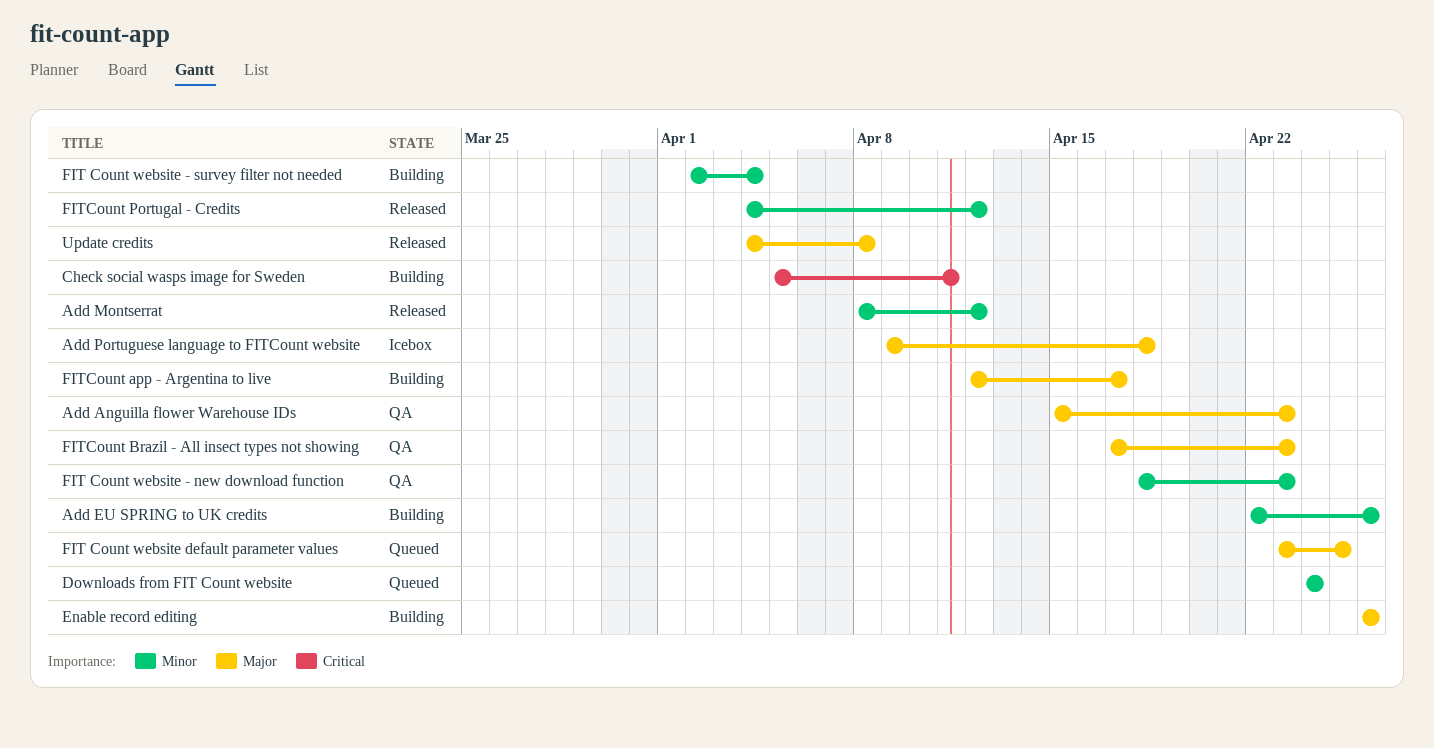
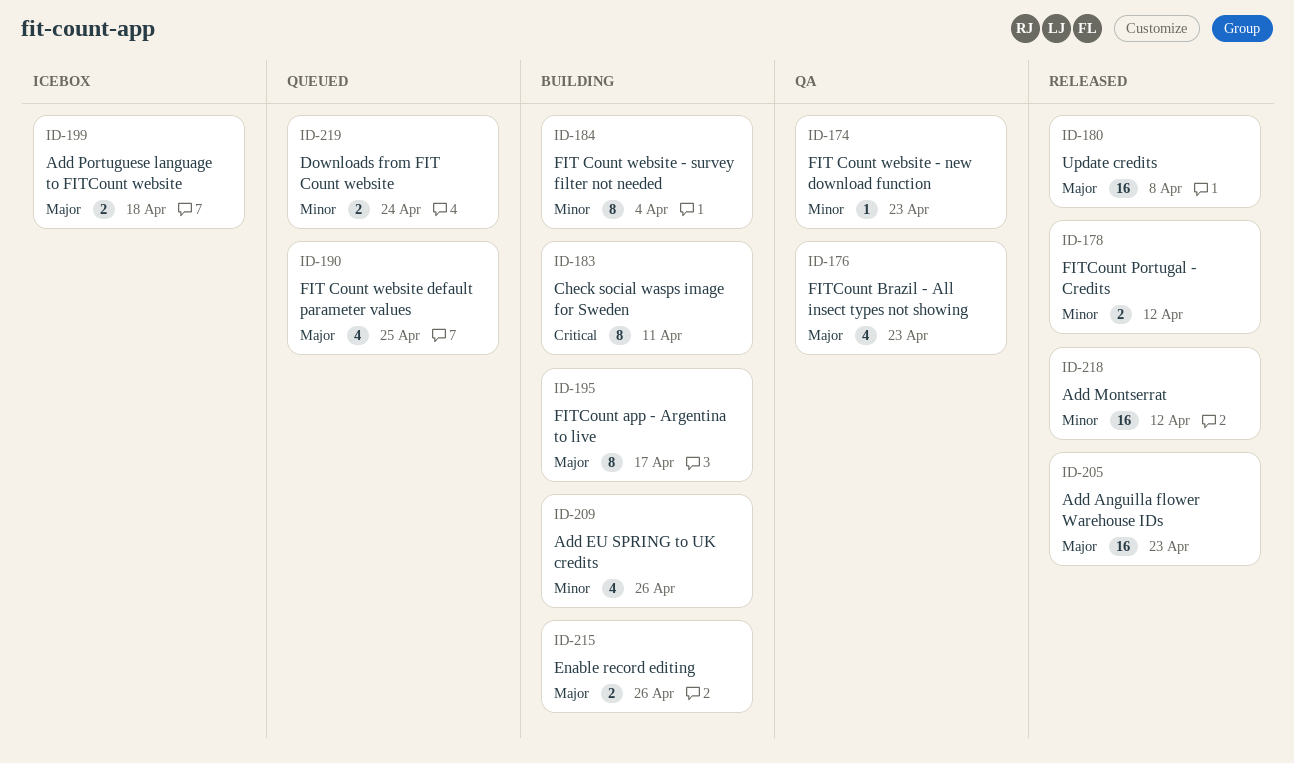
Add Anguilla flower Warehouse IDs, status: QA -> Released

